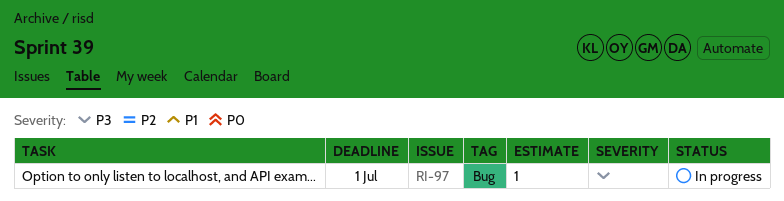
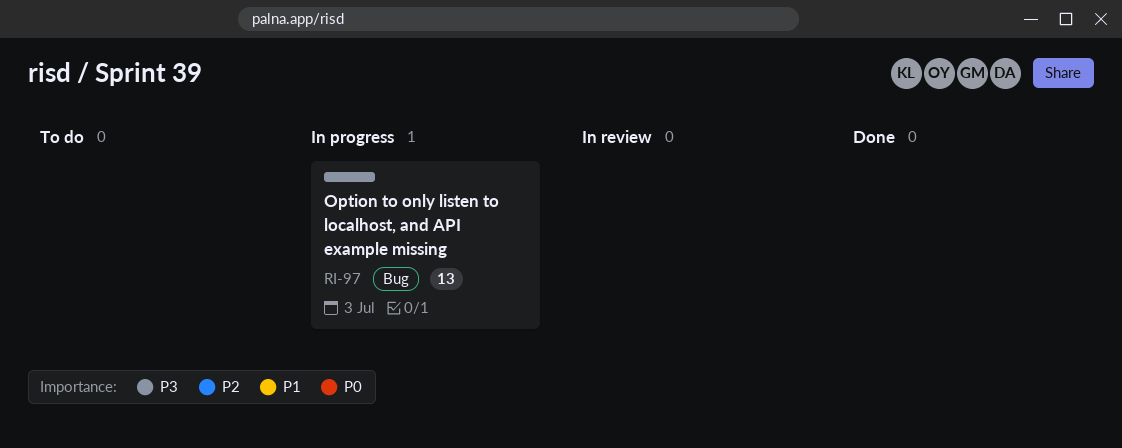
RI-97, estimate: 1 -> 13
RI-97, due: Jul 1 -> Jul 3

